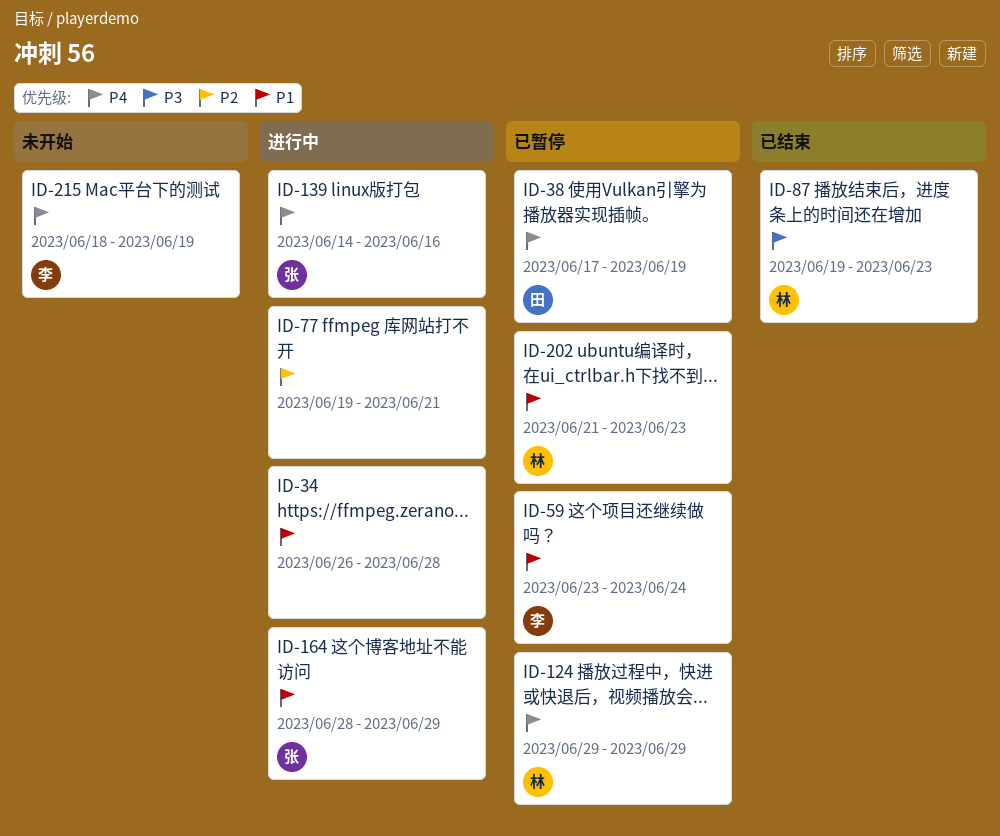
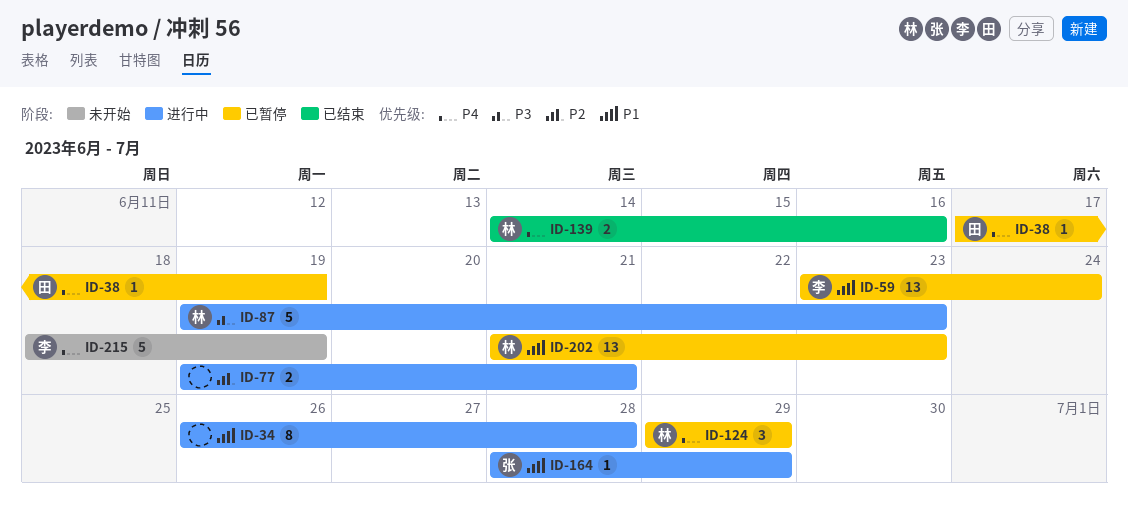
ID-87, status: 已结束 -> 进行中
ID-139, status: 进行中 -> 已结束
ID-139, owner: 张 -> 林

